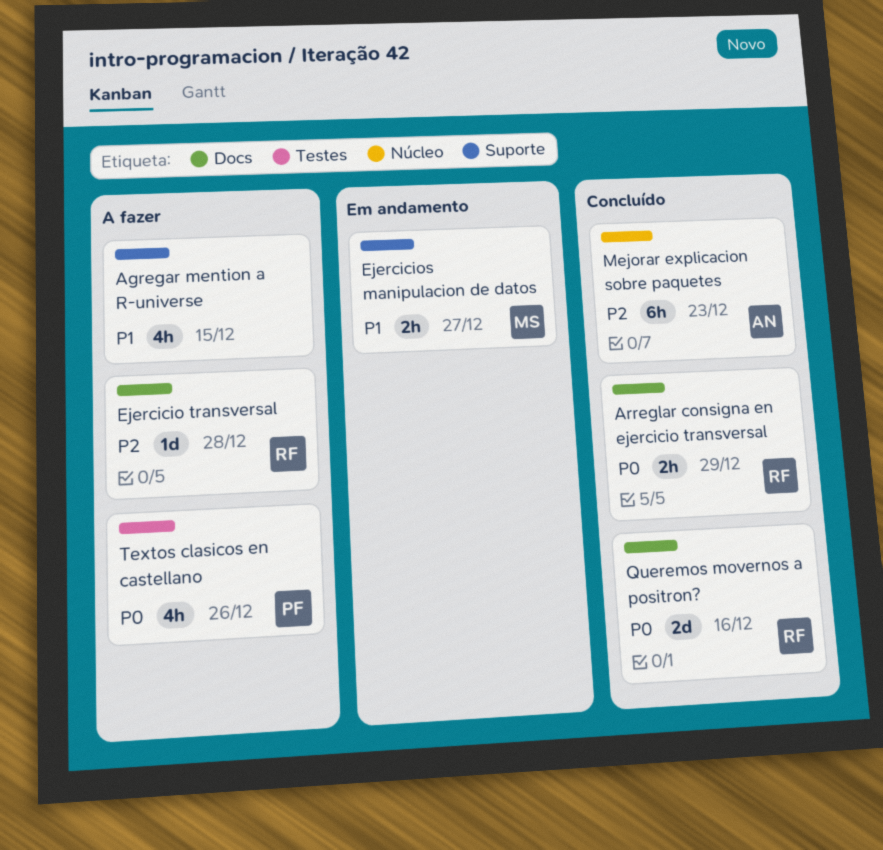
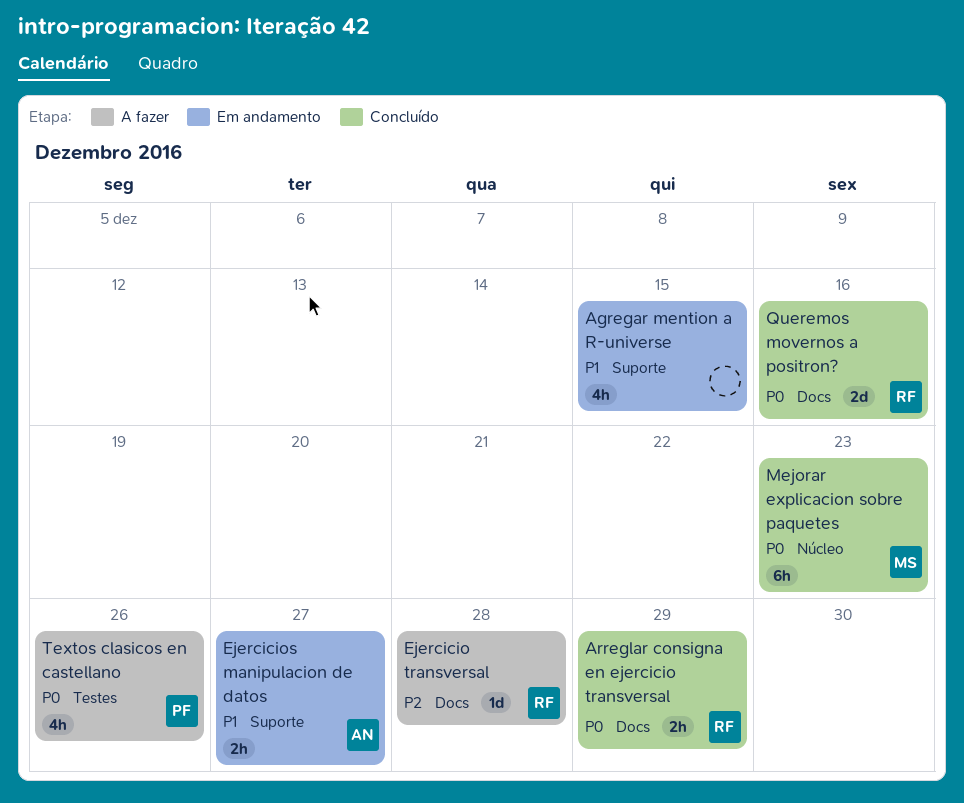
Agregar mention a R-universe, status: A fazer -> Em andamento
Ejercicios manipulacion de datos, owner: MS -> AN
Mejorar explicacion sobre paquetes, owner: AN -> MS
Mejorar explicacion sobre paquetes, priority: P2 -> P0

